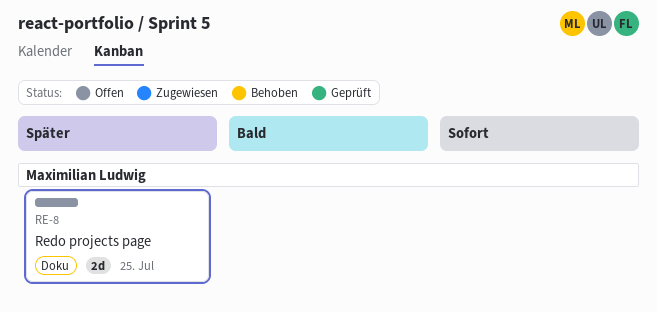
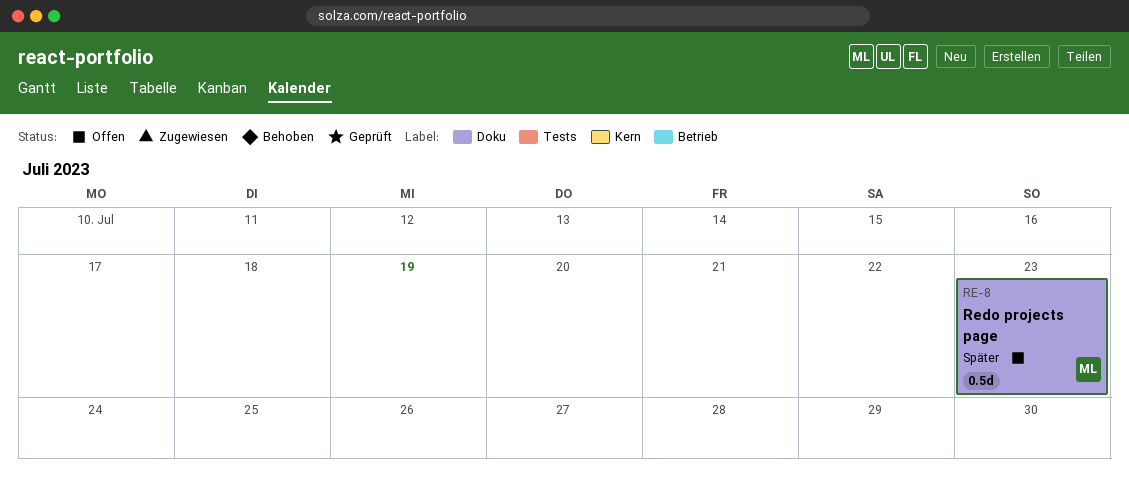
RE-8, estimate: 2d -> 0.5d
RE-8, due: Jul 25 -> Jul 23

